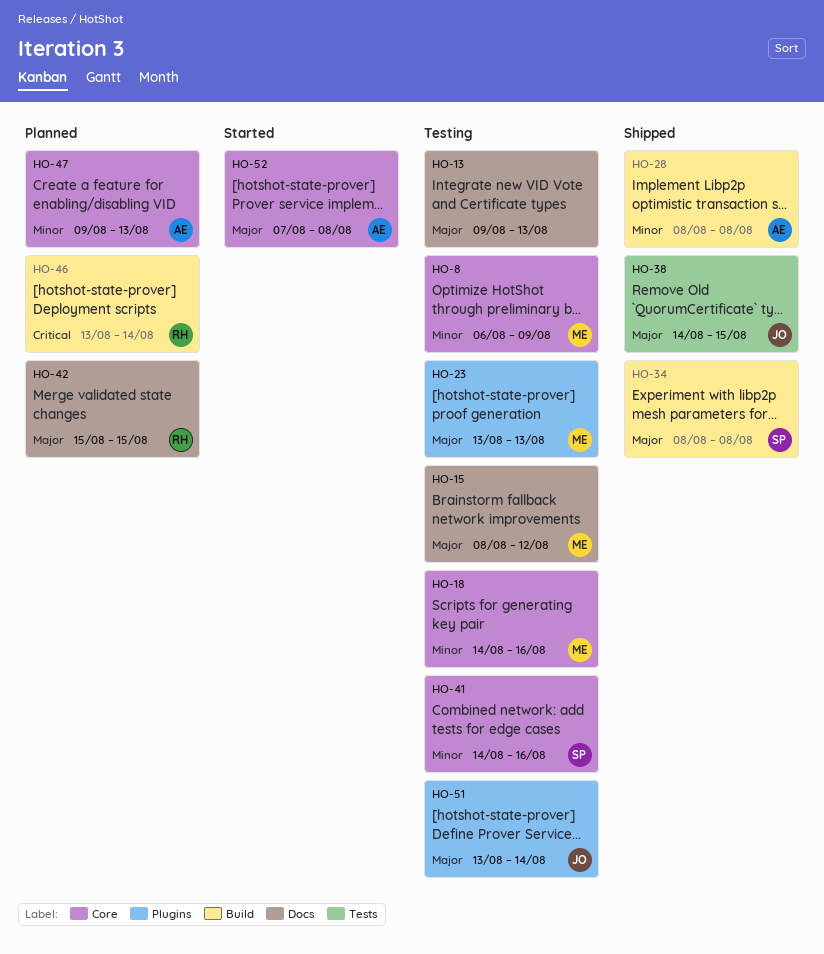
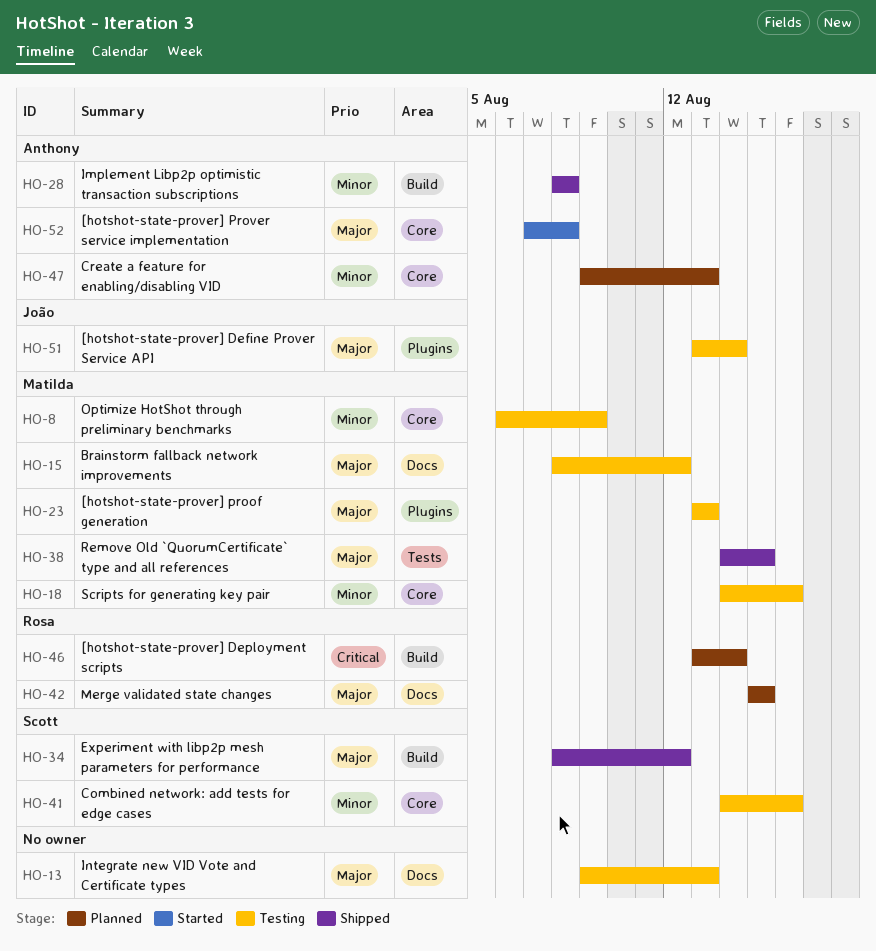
HO-34, due: Aug 8 -> Aug 12
HO-38, owner: João -> Matilda

